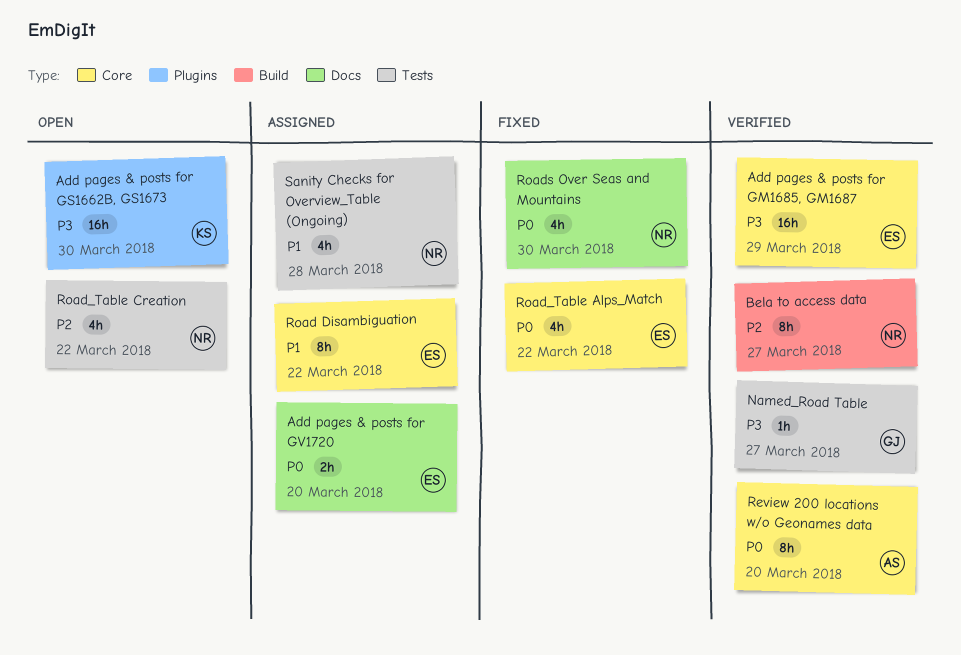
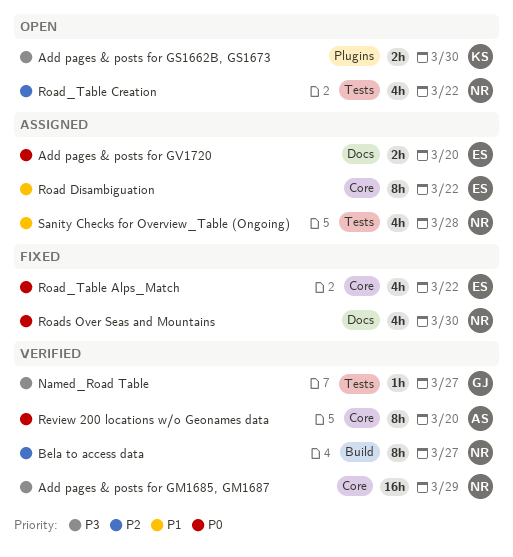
Add pages & posts for GM1685, GM1687, owner: ES -> NR
Add pages & posts for GS1662B, GS1673, estimate: 16h -> 2h

